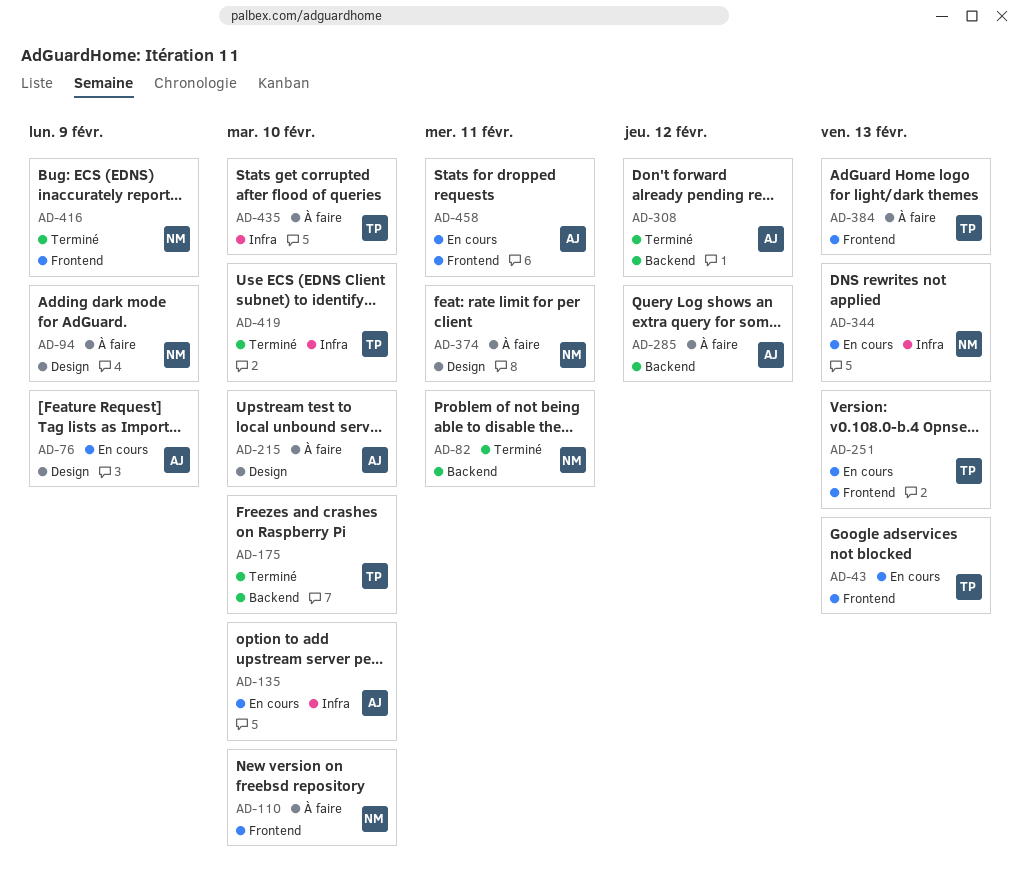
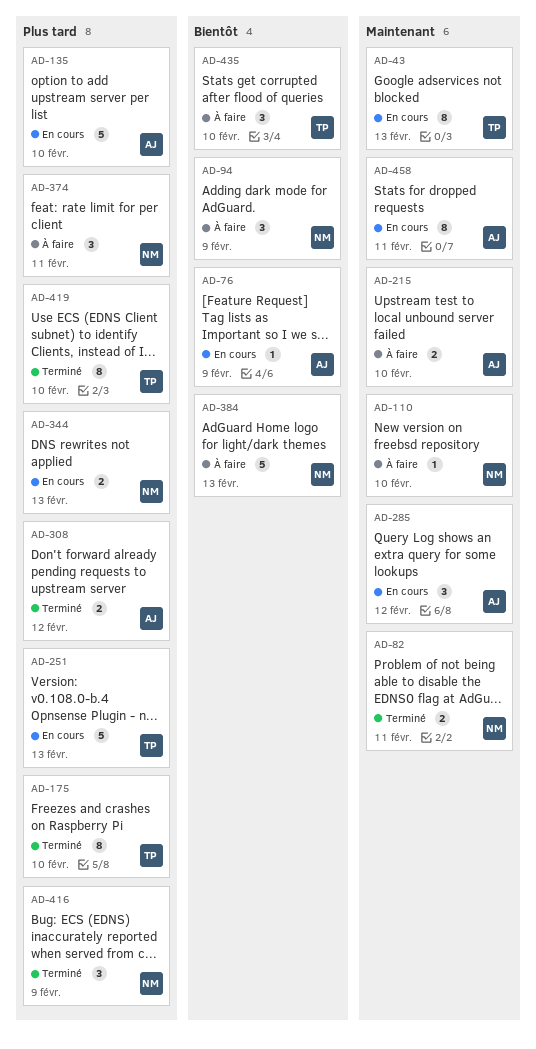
AD-285, status: À faire -> En cours
AD-384, owner: TP -> NM

